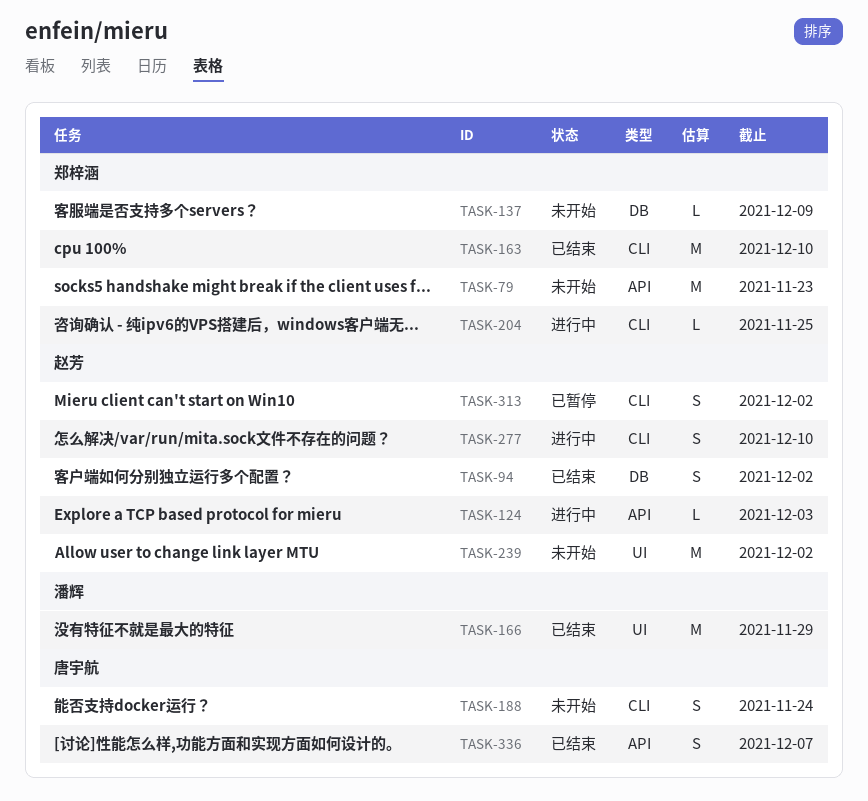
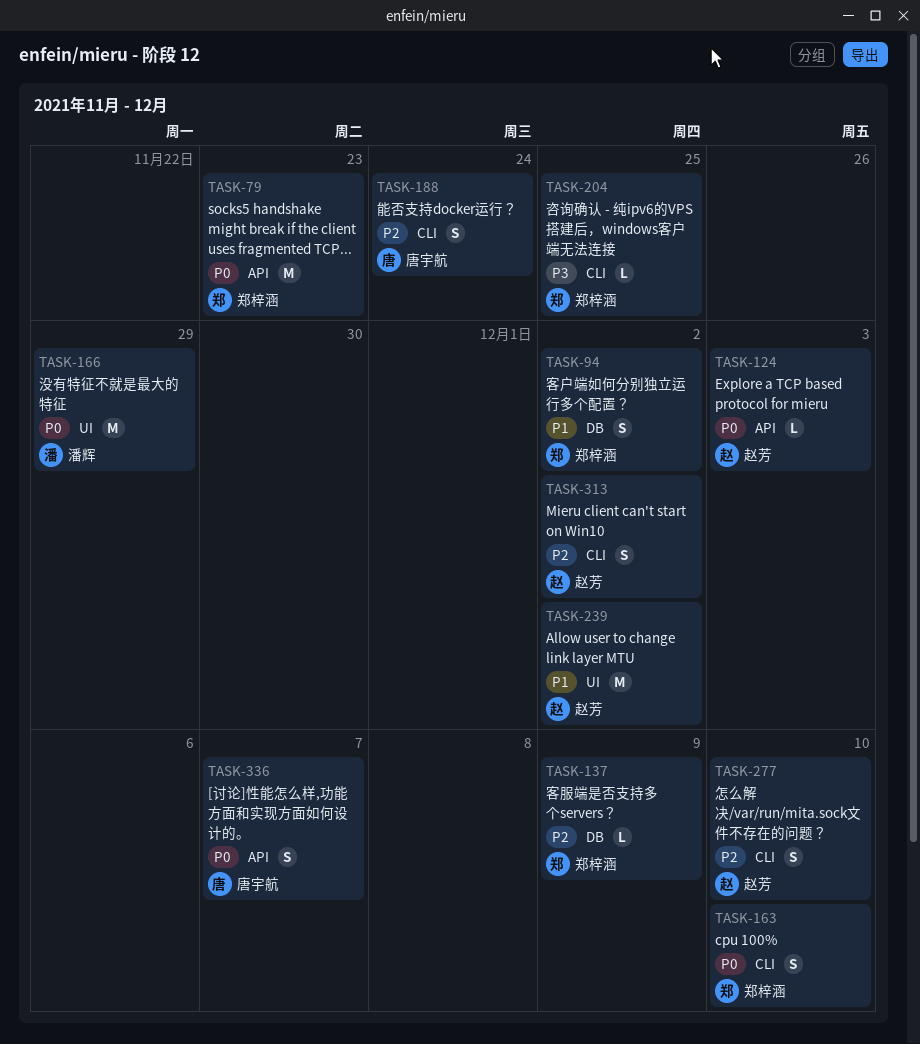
TASK-94, owner: 赵芳 -> 郑梓涵
TASK-163, estimate: M -> S

